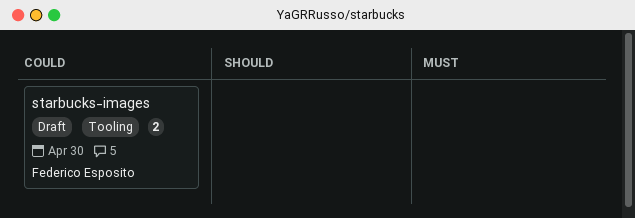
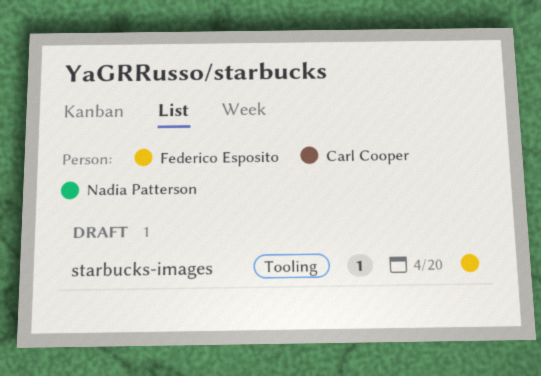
starbucks-images, estimate: 2 -> 1
starbucks-images, due: Apr 30 -> Apr 20

